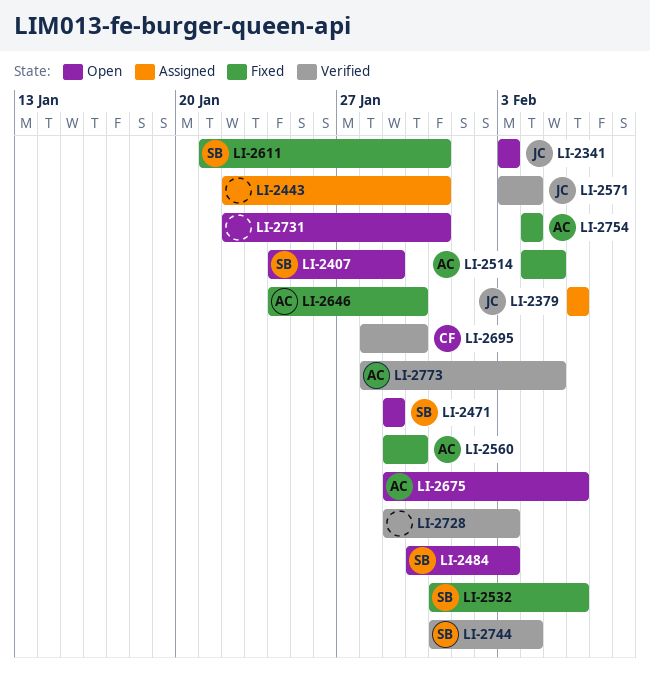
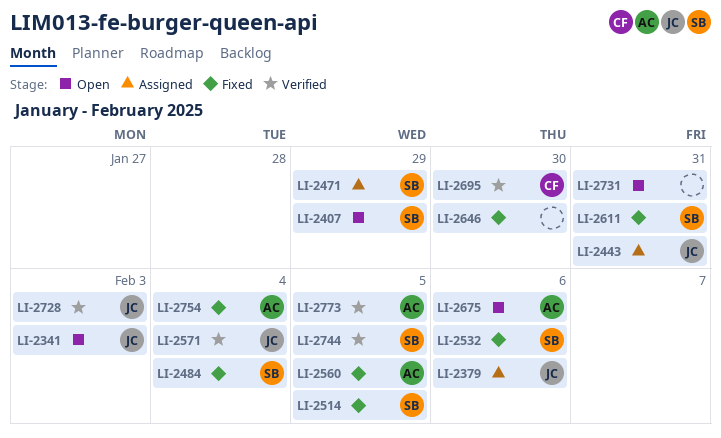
LI-2443, owner: none -> JC
LI-2471, status: Open -> Assigned
LI-2484, status: Open -> Fixed
LI-2484, due: Feb 3 -> Feb 4
LI-2514, owner: AC -> SB
LI-2560, due: Jan 30 -> Feb 5
LI-2646, owner: AC -> none
LI-2728, owner: none -> JC
LI-2744, due: Feb 4 -> Feb 5

